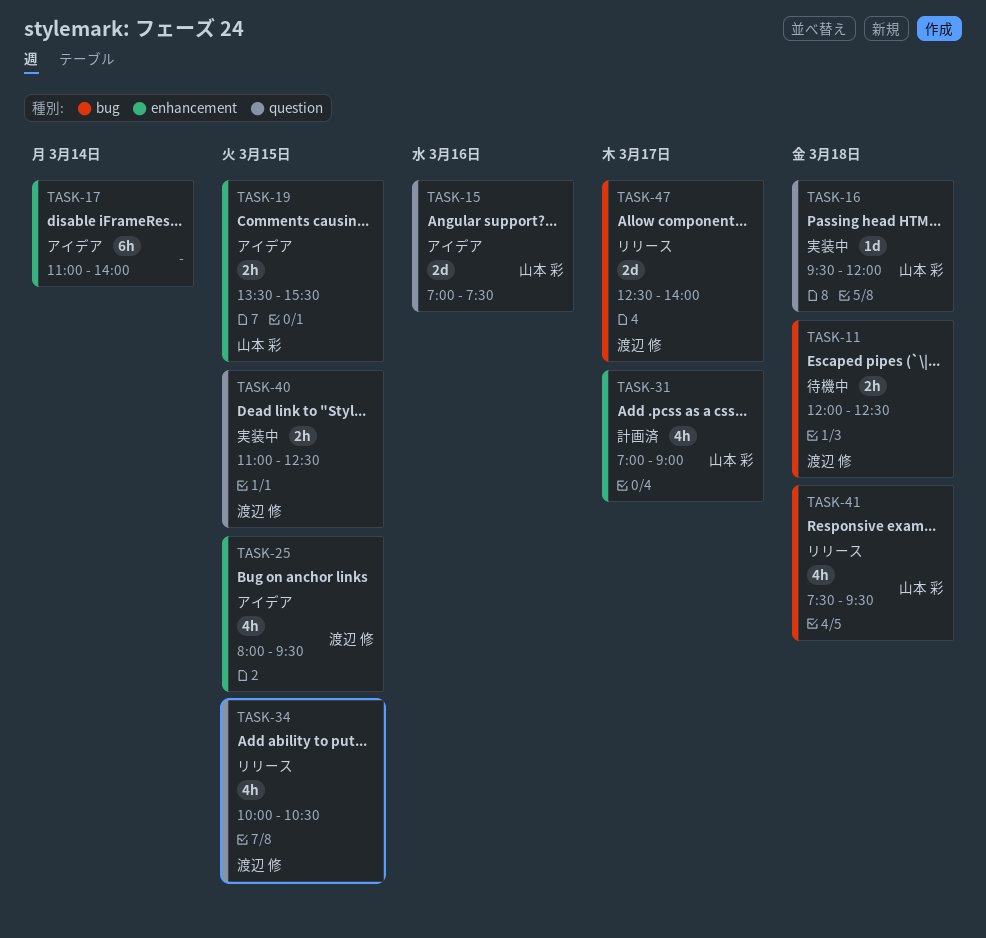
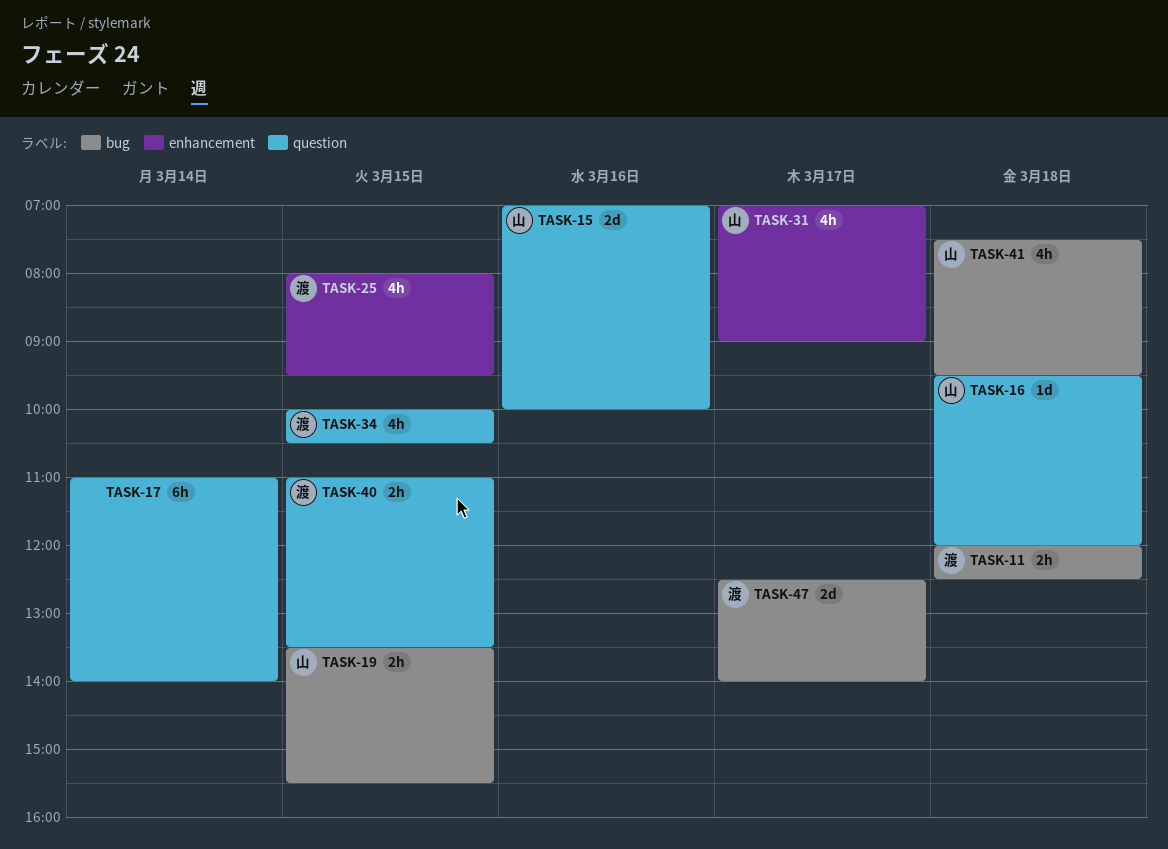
TASK-15, ends: 07:30 -> 10:00
TASK-17, label: enhancement -> question
TASK-19, label: enhancement -> bug
TASK-40, ends: 12:30 -> 13:30

